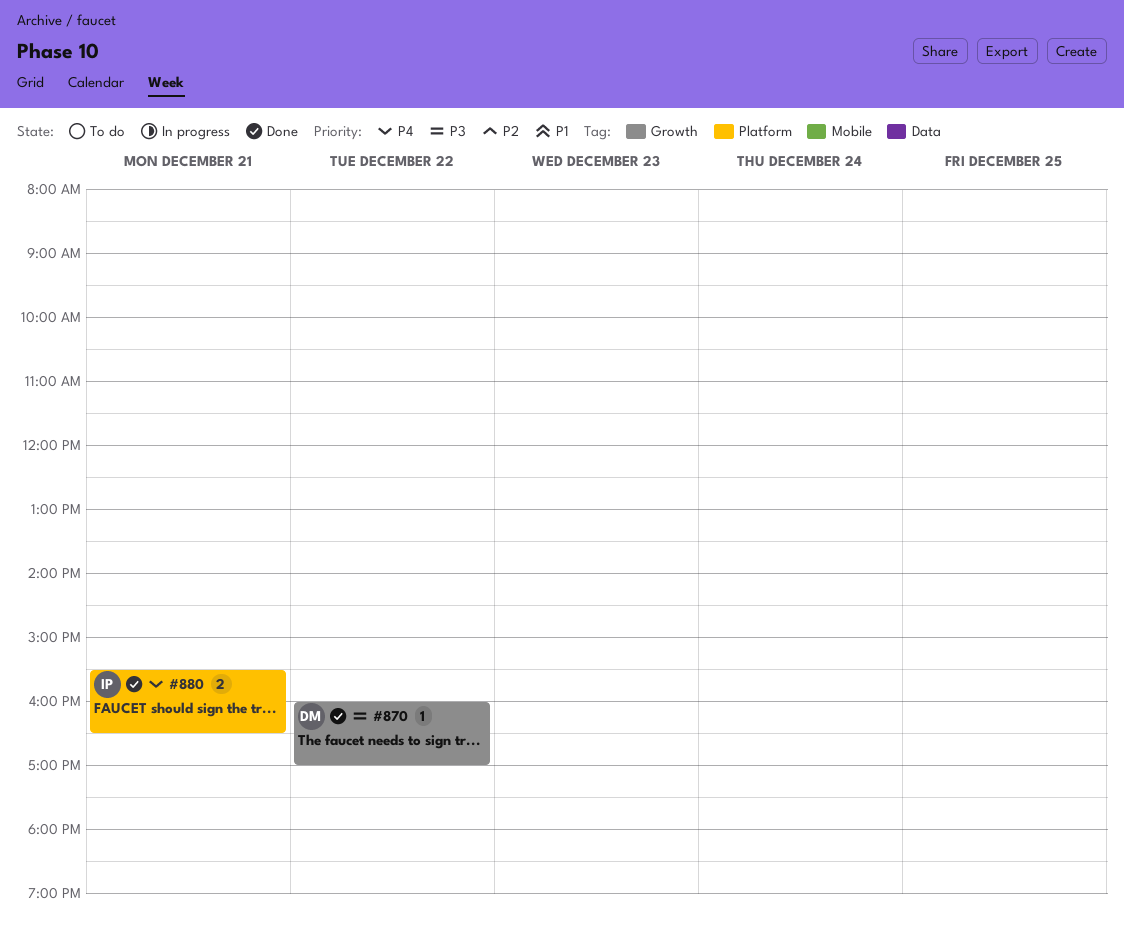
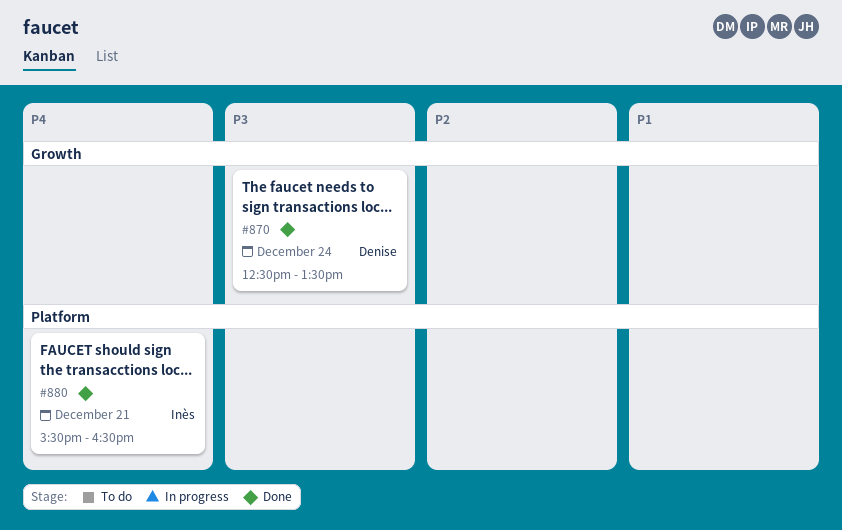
#870, day: Dec 22 -> Dec 24
#870, begins: 16:00 -> 12:30
#870, ends: 17:00 -> 13:30

